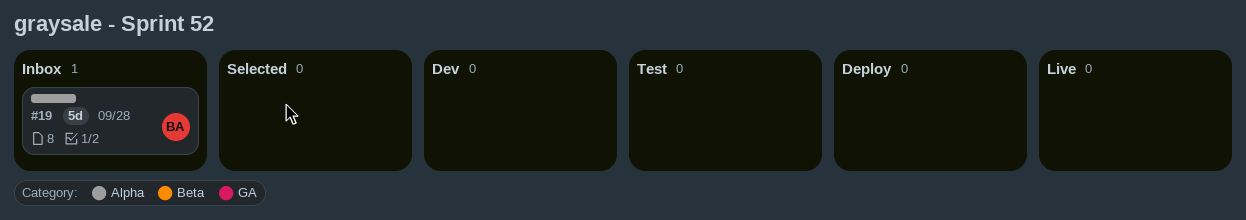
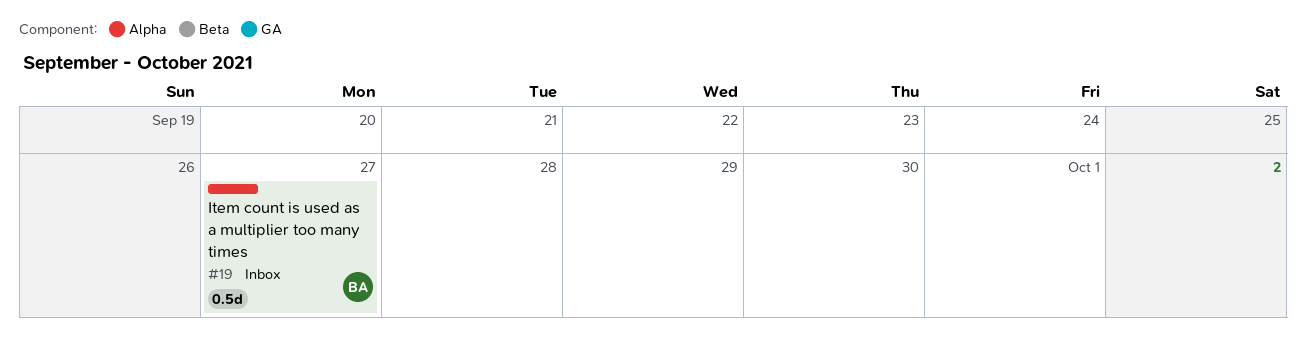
#19, estimate: 5d -> 0.5d
#19, due: Sep 28 -> Sep 27

